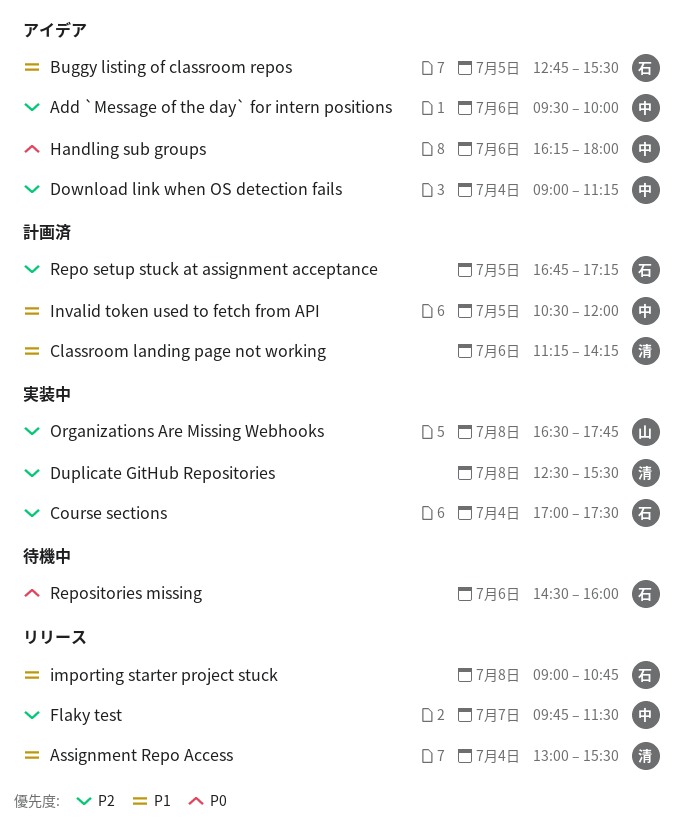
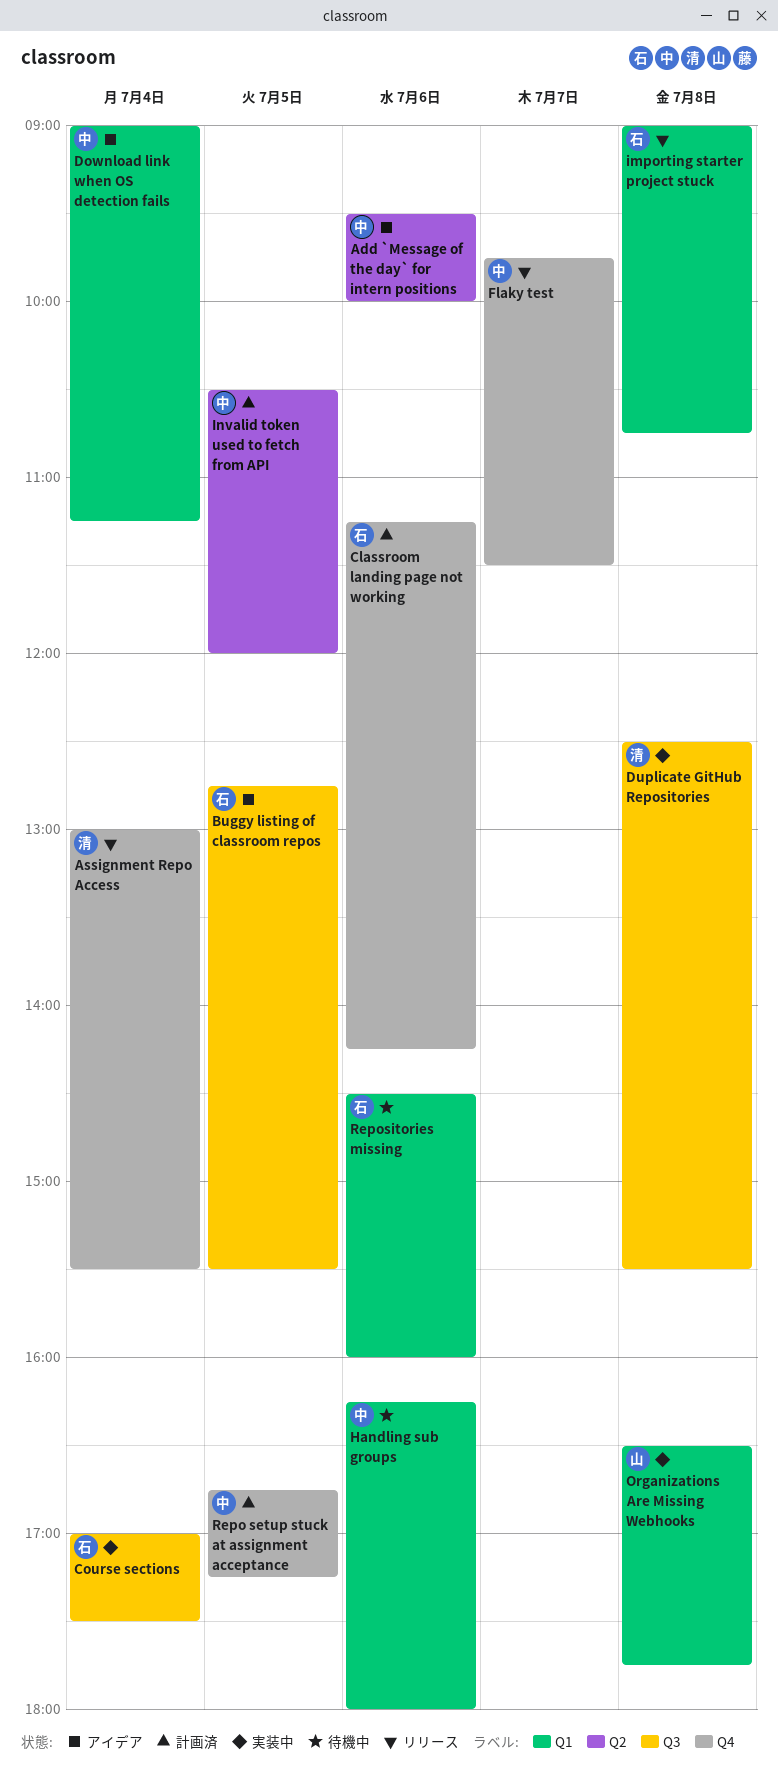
Classroom landing page not working, owner: 清 -> 石
Handling sub groups, status: アイデア -> 待機中
Repo setup stuck at assignment acceptance, owner: 石 -> 中

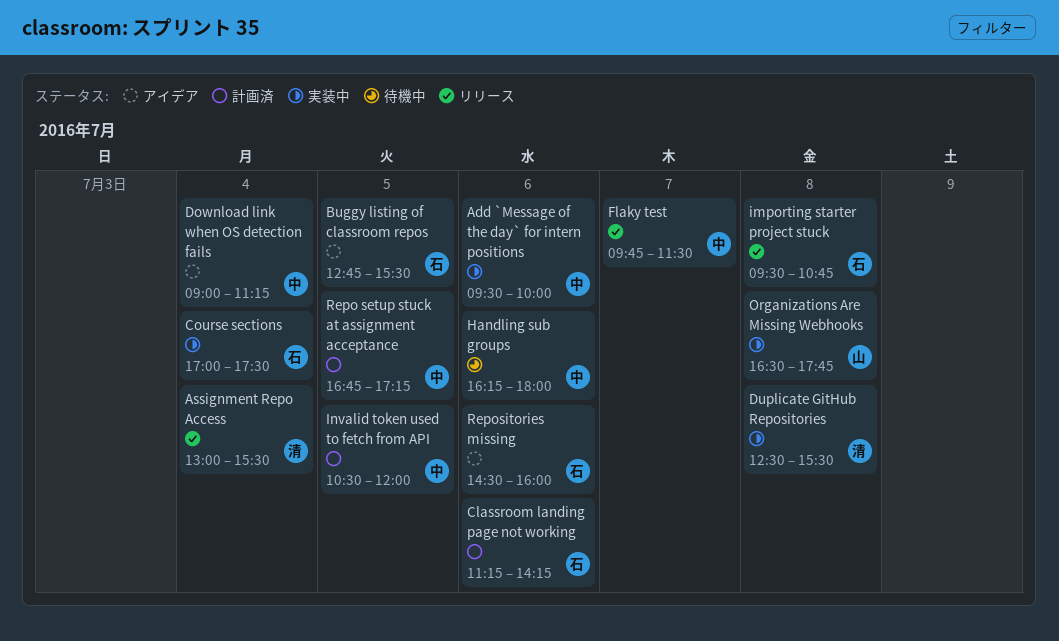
Add `Message of the day` for intern positions, status: アイデア -> 実装中
importing starter project stuck, begins: 09:00 -> 09:30
Repositories missing, status: 待機中 -> アイデア

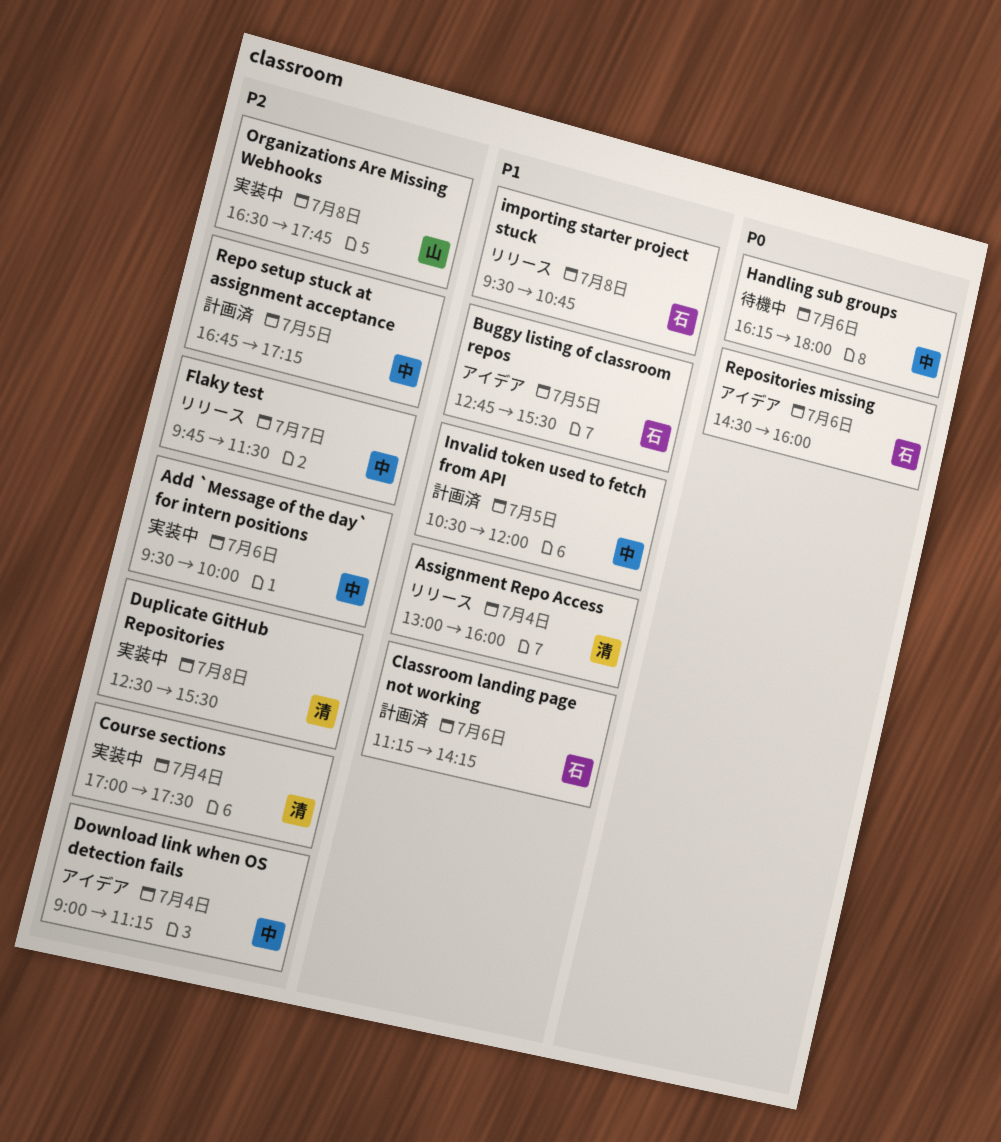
Assignment Repo Access, ends: 15:30 -> 16:00
Course sections, owner: 石 -> 清

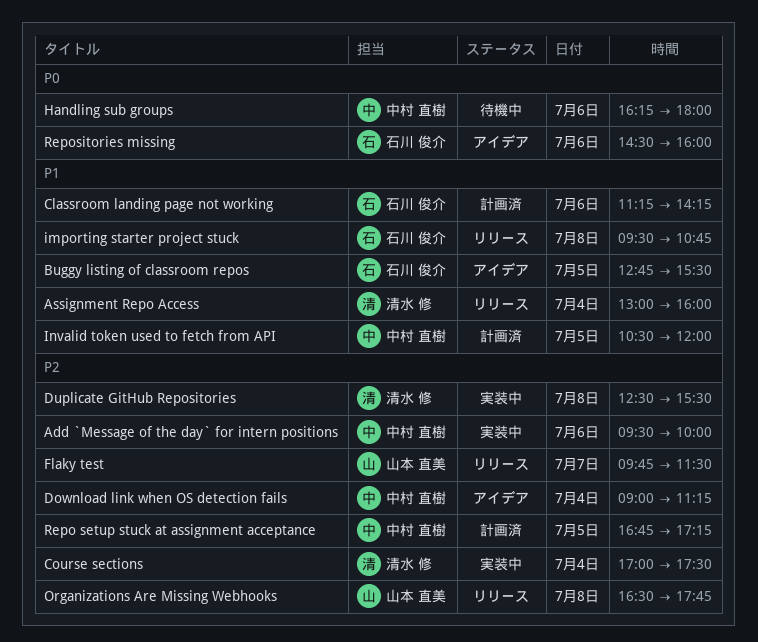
Flaky test, owner: 中村 直樹 -> 山本 直美
Organizations Are Missing Webhooks, status: 実装中 -> リリース

